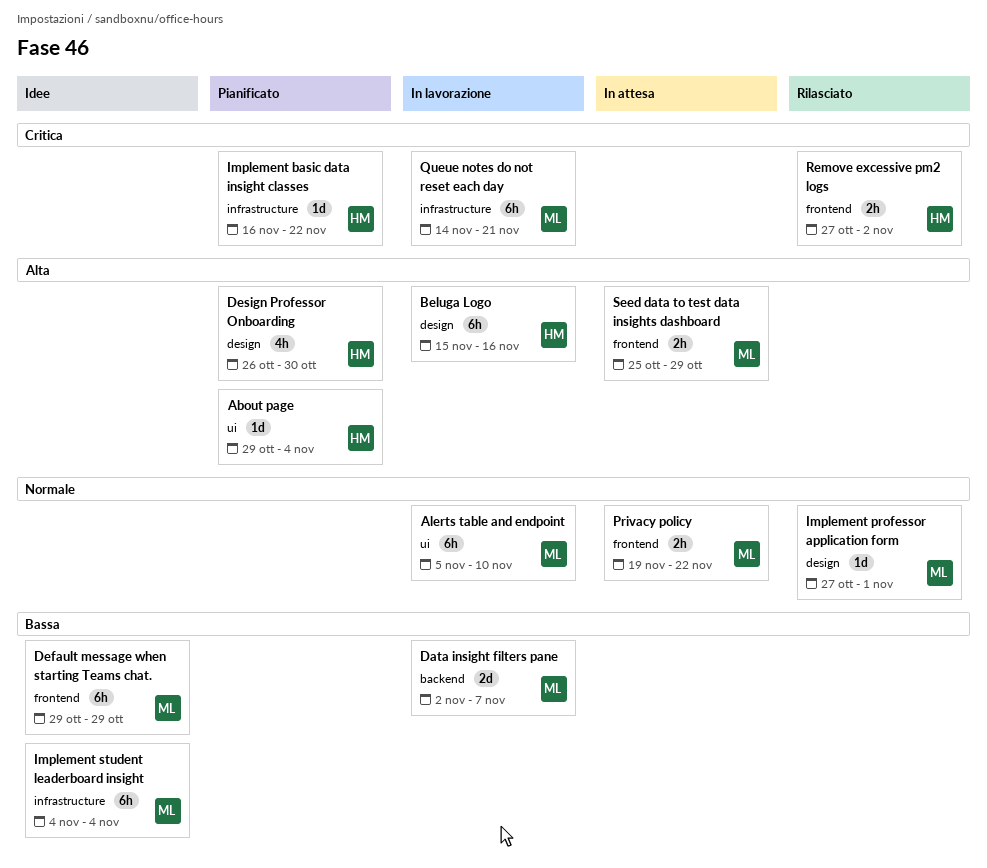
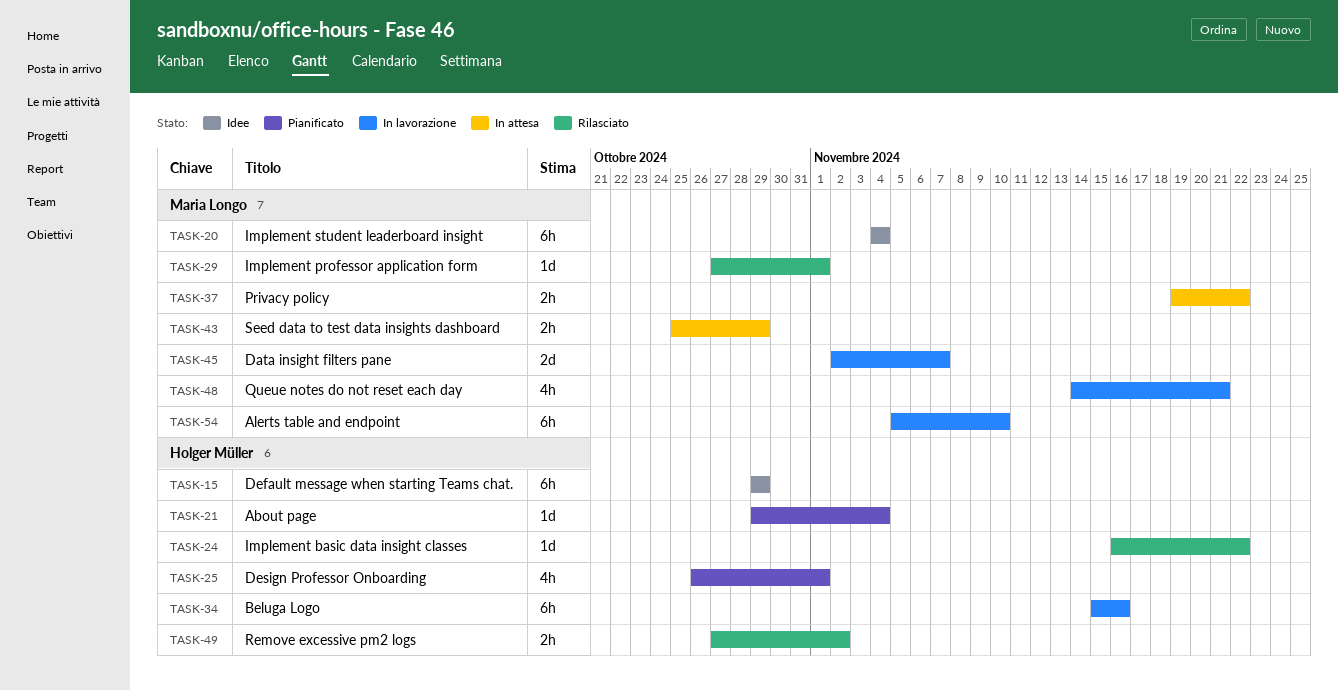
Default message when starting Teams chat., owner: Maria Longo -> Holger Müller
Design Professor Onboarding, due: Oct 30 -> Nov 1
Implement basic data insight classes, status: Pianificato -> Rilasciato
Queue notes do not reset each day, estimate: 6h -> 4h

